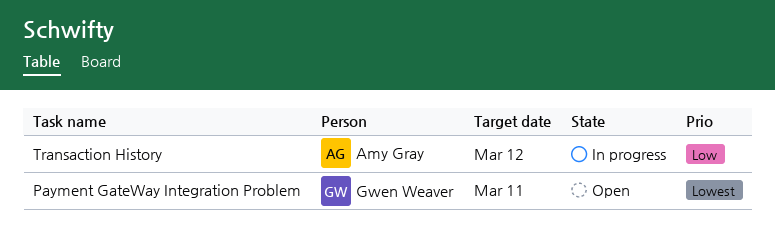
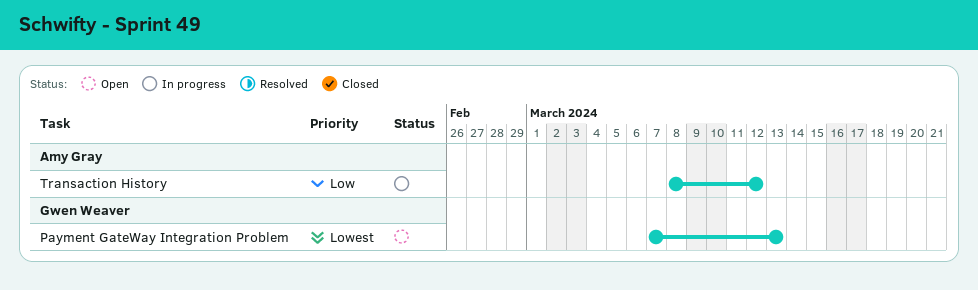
Payment GateWay Integration Problem, due: Mar 11 -> Mar 13

